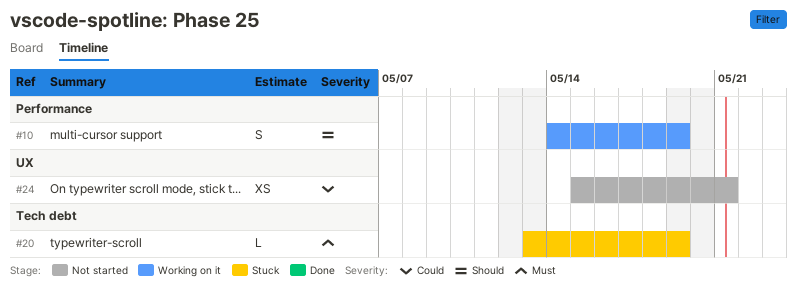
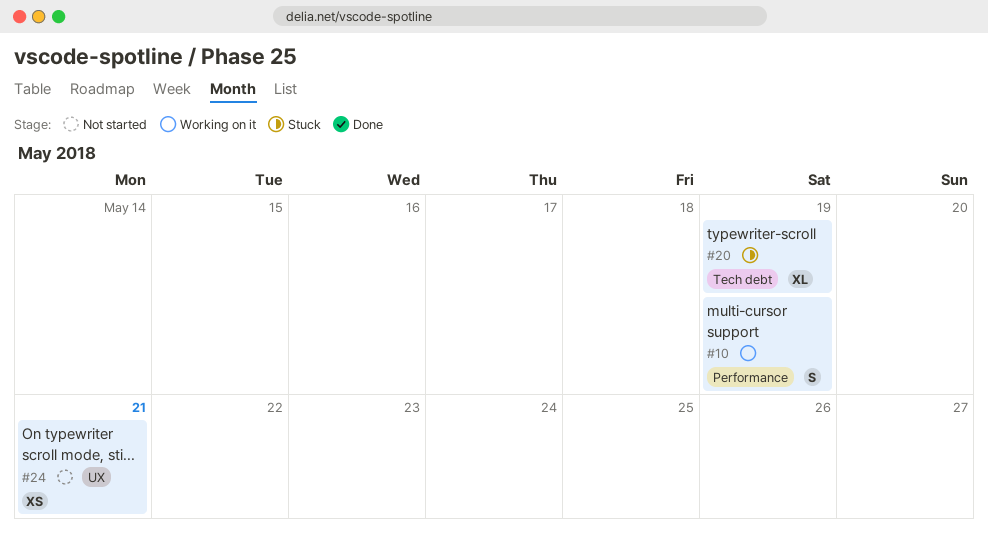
#20, estimate: L -> XL

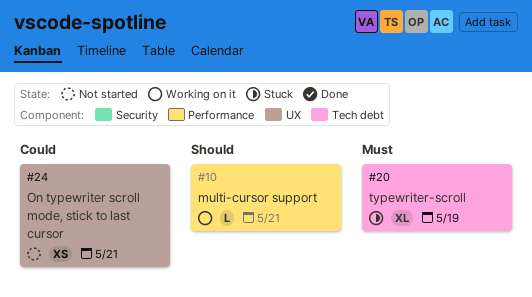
#10, estimate: S -> L
#10, due: May 19 -> May 21

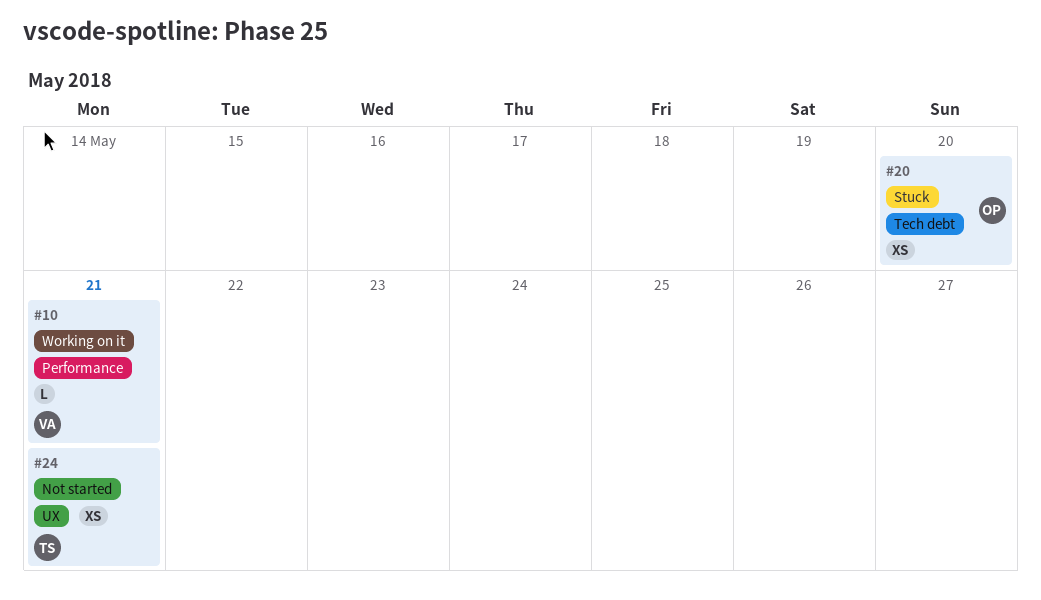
#20, estimate: XL -> XS
#20, due: May 19 -> May 20

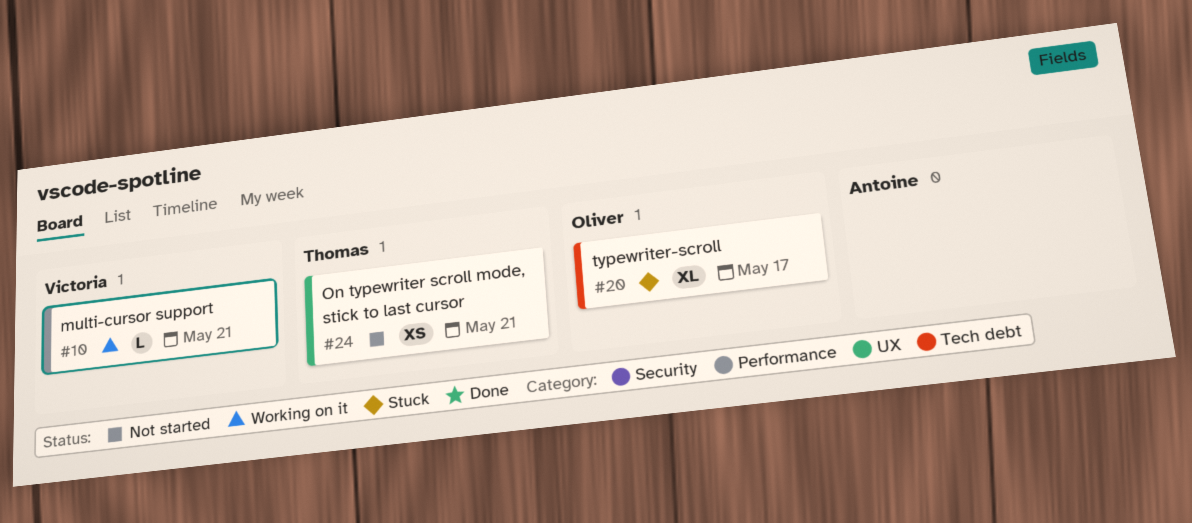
#20, estimate: XS -> XL
#20, due: May 20 -> May 17

